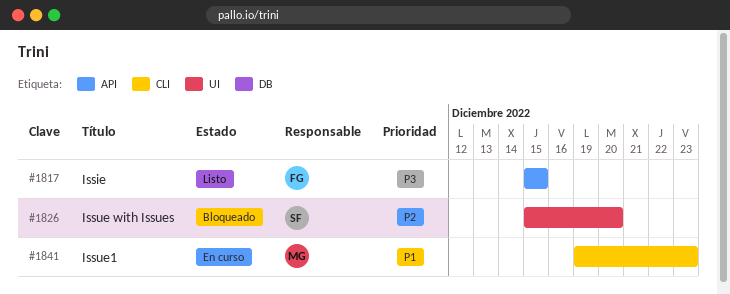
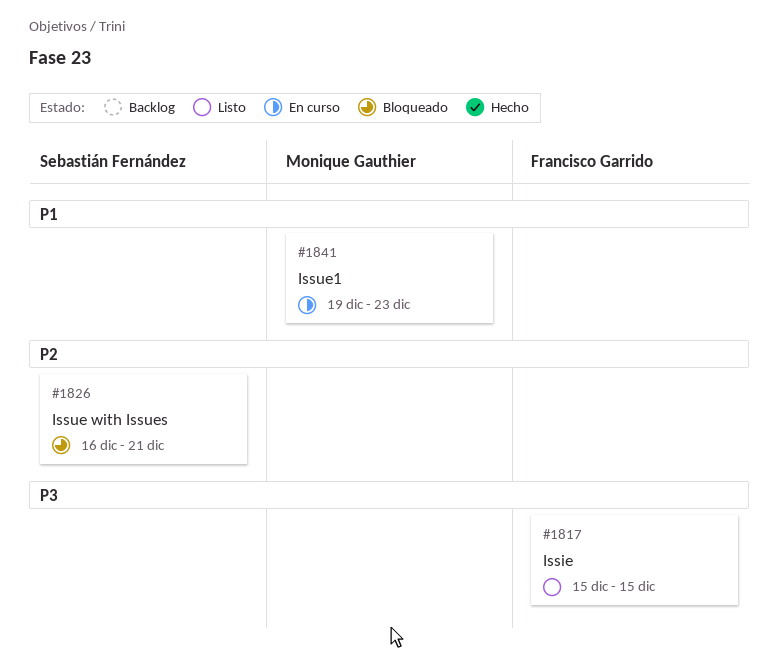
#1826, start: Dec 15 -> Dec 16
#1826, due: Dec 20 -> Dec 21

